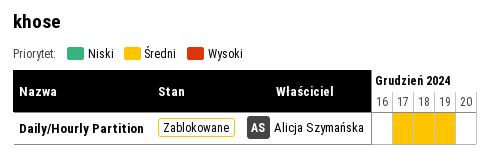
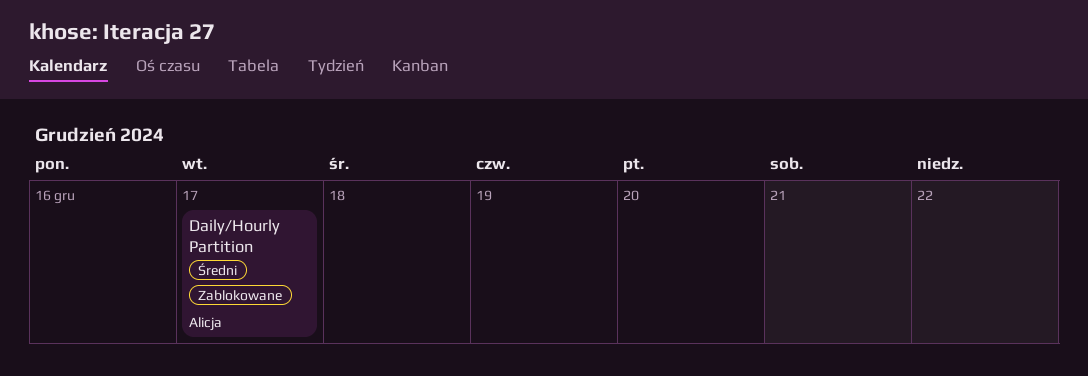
Daily/Hourly Partition, due: Dec 19 -> Dec 17

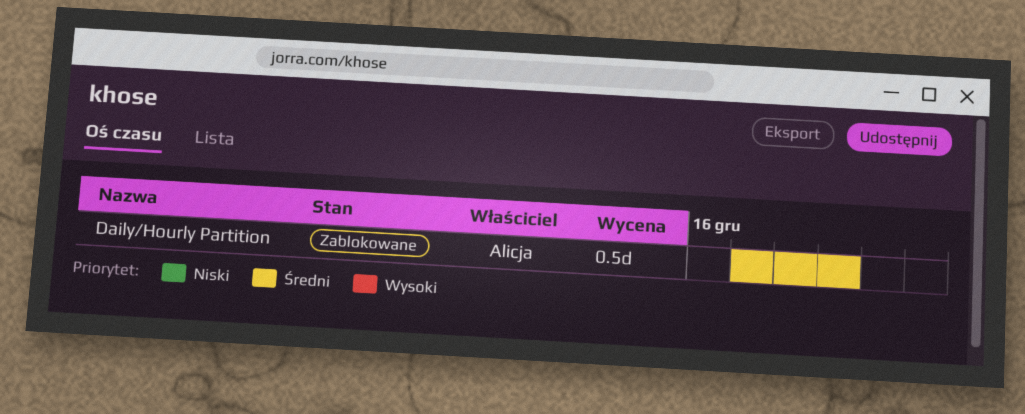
Daily/Hourly Partition, due: Dec 17 -> Dec 19

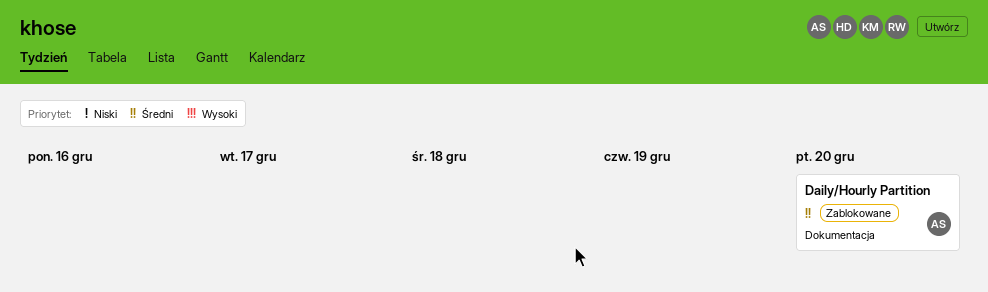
Daily/Hourly Partition, due: Dec 19 -> Dec 20

